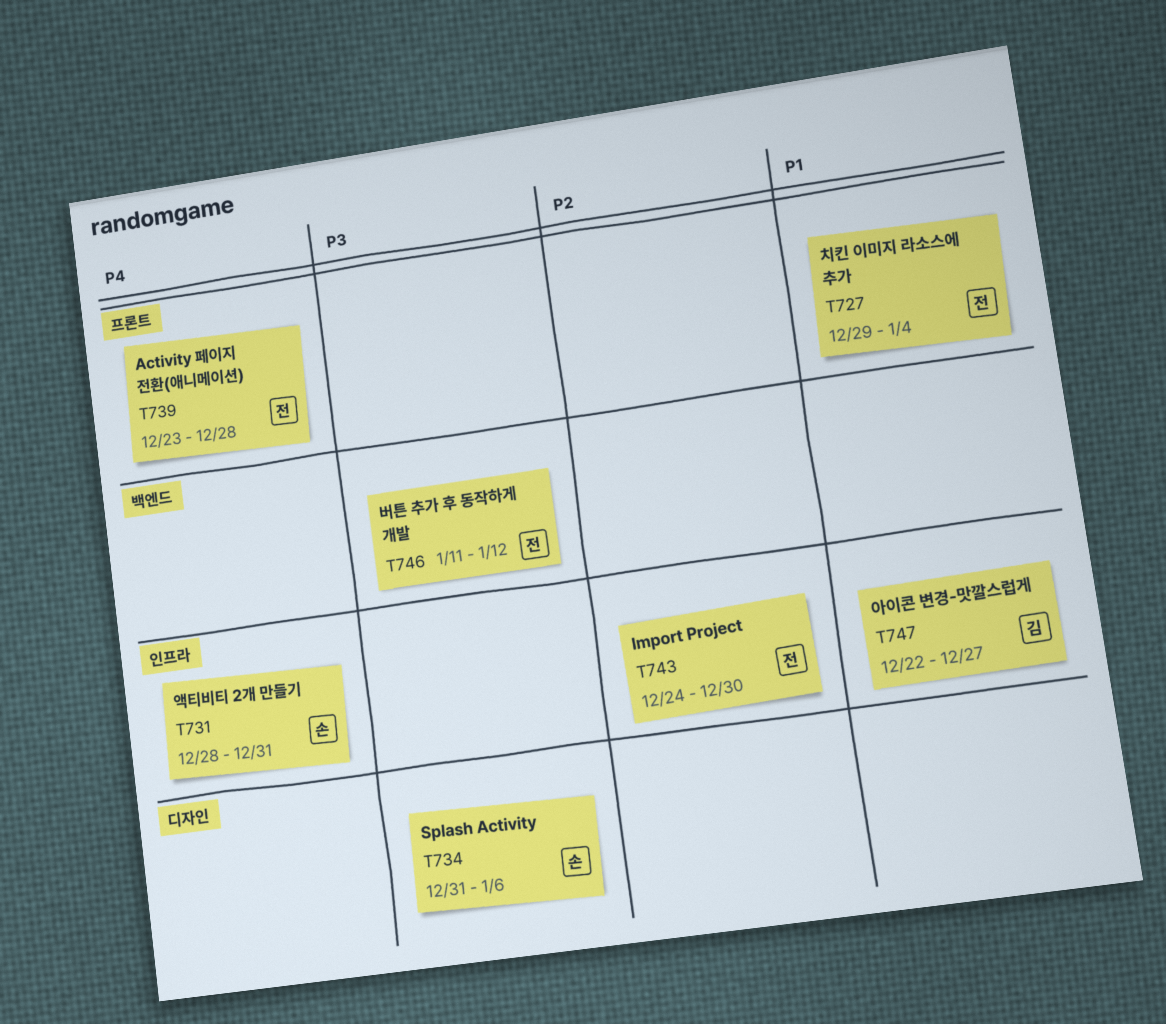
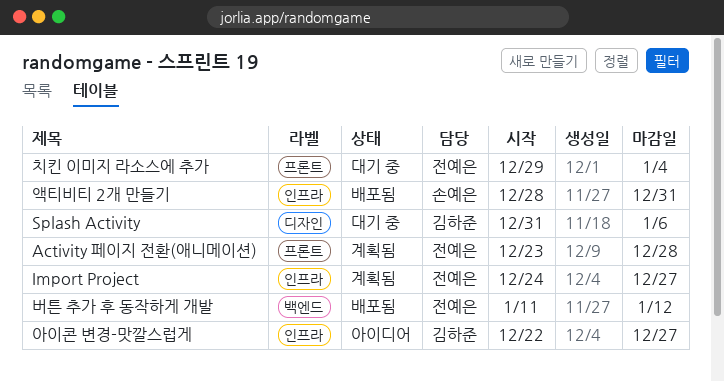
Import Project, due: Dec 30 -> Dec 27
Splash Activity, owner: 손예은 -> 김하준

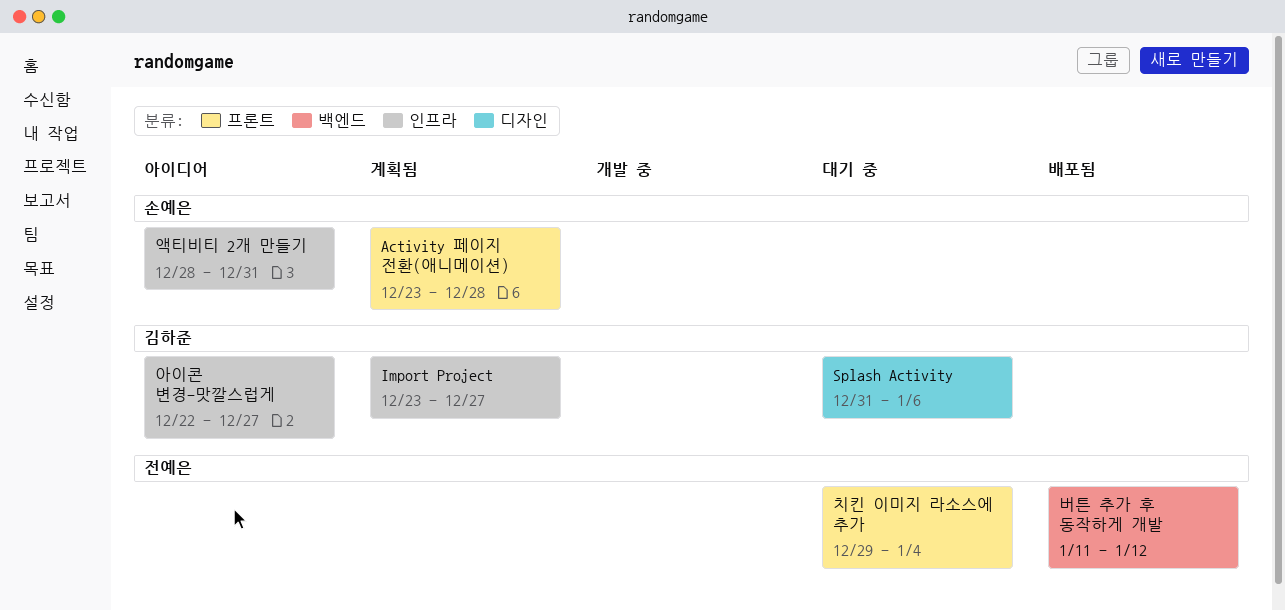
Activity 페이지 전환(애니메이션), owner: 전예은 -> 손예은
Import Project, owner: 전예은 -> 김하준
Import Project, start: Dec 24 -> Dec 23
액티비티 2개 만들기, status: 배포됨 -> 아이디어

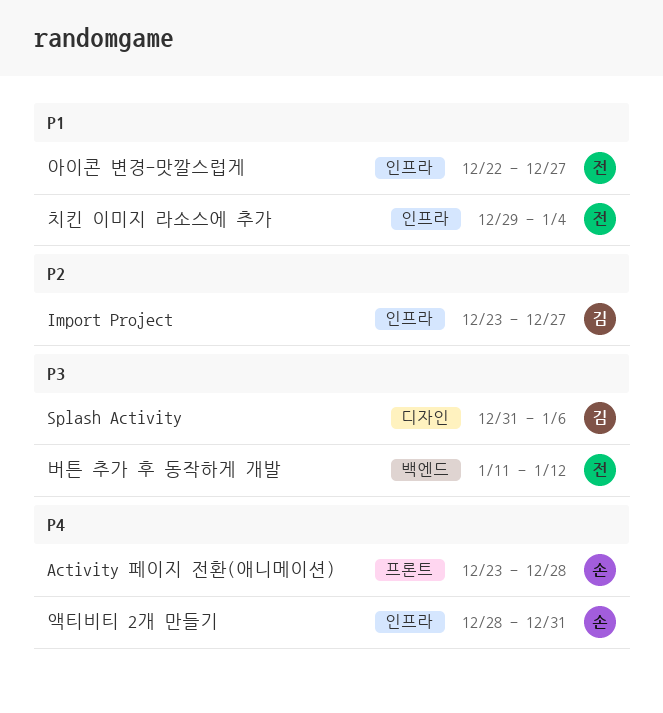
아이콘 변경-맛깔스럽게, owner: 김하준 -> 전예은
치킨 이미지 라소스에 추가, label: 프론트 -> 인프라

